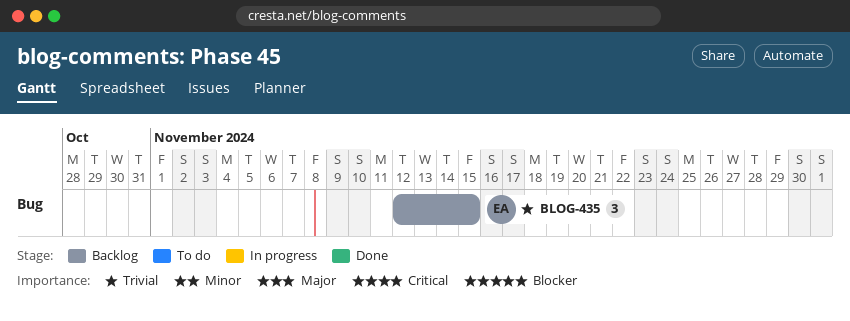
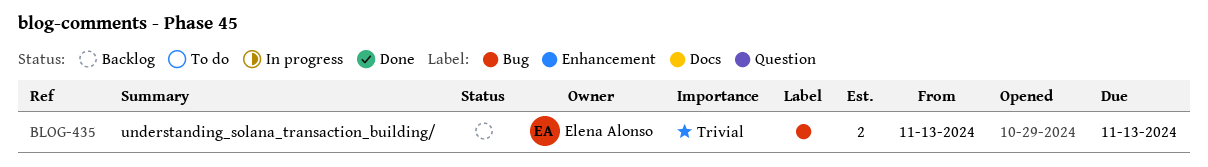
BLOG-435, estimate: 3 -> 2
BLOG-435, start: Nov 12 -> Nov 13
BLOG-435, due: Nov 15 -> Nov 13

